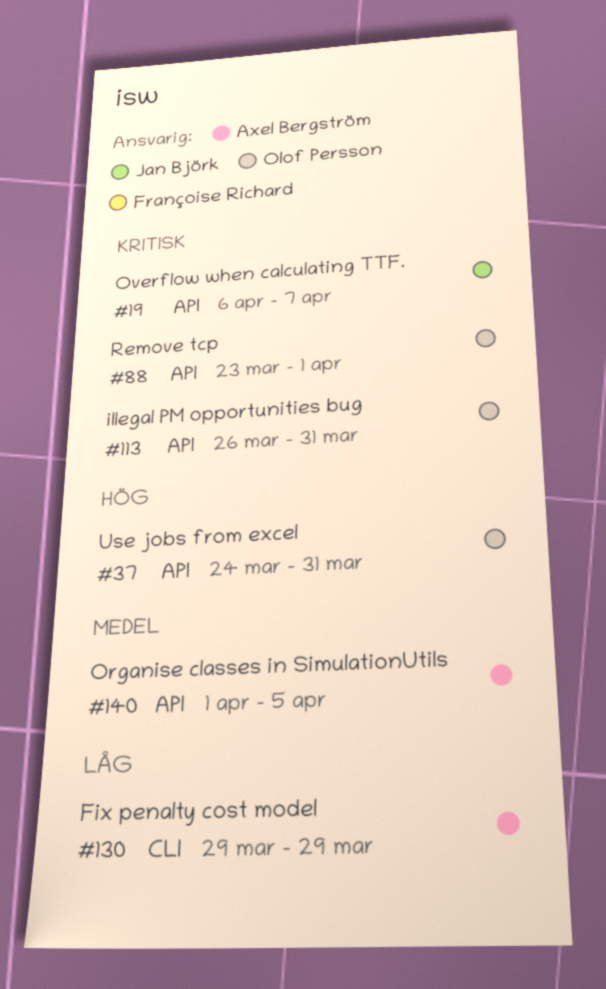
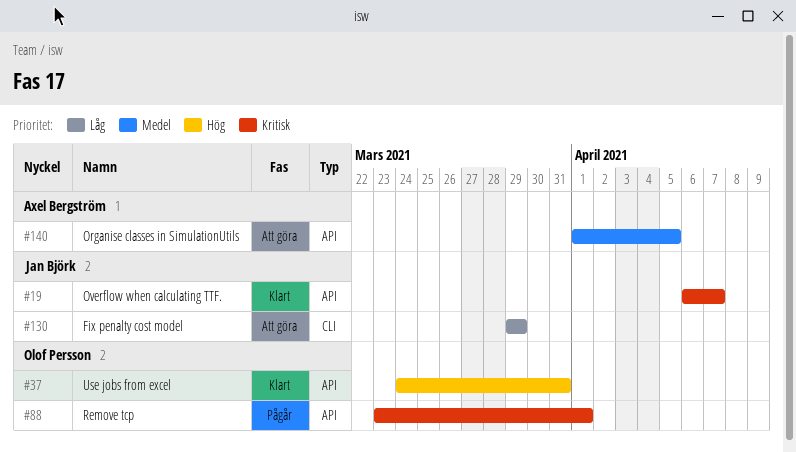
#113: present -> none
#130, owner: Axel Bergström -> Jan Björk

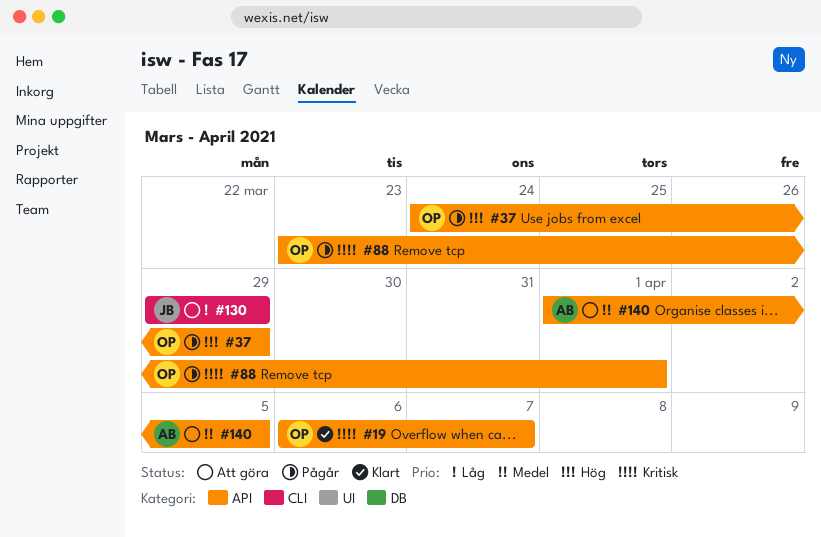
#19, owner: Jan Björk -> Olof Persson
#37, status: Klart -> Pågår
#37, due: Mar 31 -> Mar 29

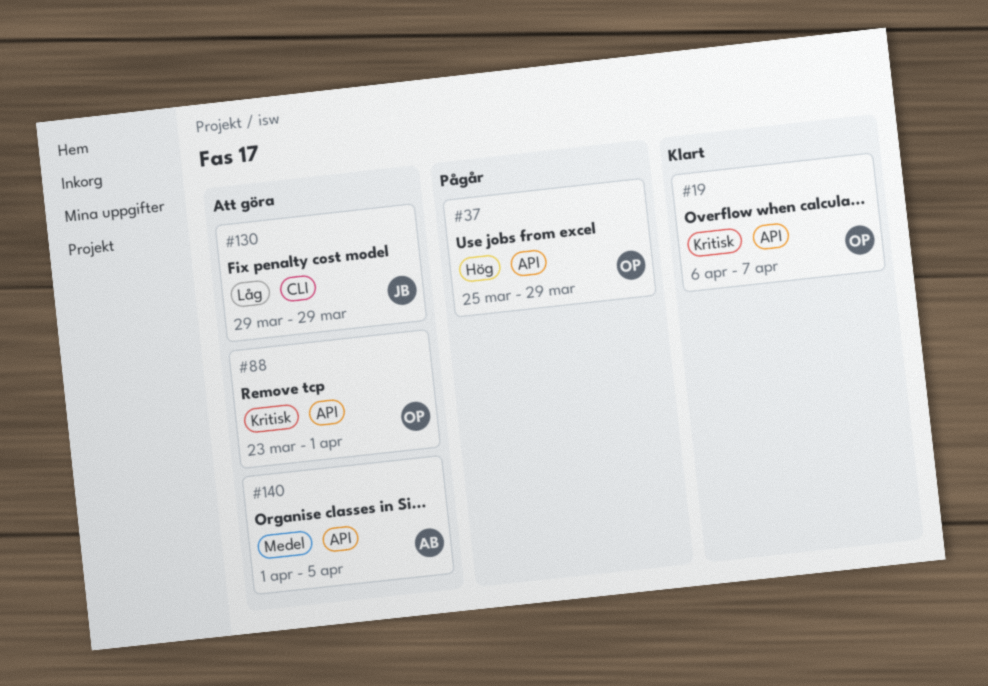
#37, start: Mar 24 -> Mar 25
#88, status: Pågår -> Att göra

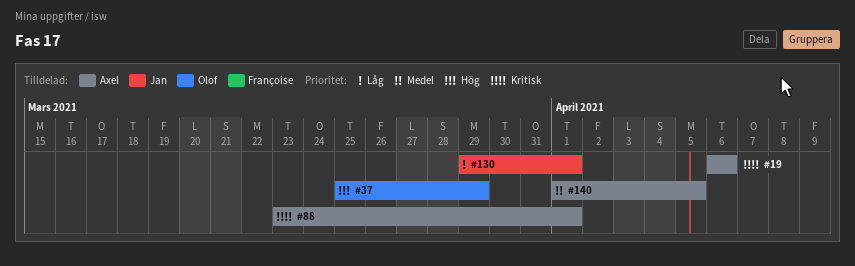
#19, owner: Olof -> Axel
#19, due: Apr 7 -> Apr 6
#88, owner: Olof -> Axel
#130, due: Mar 29 -> Apr 1

